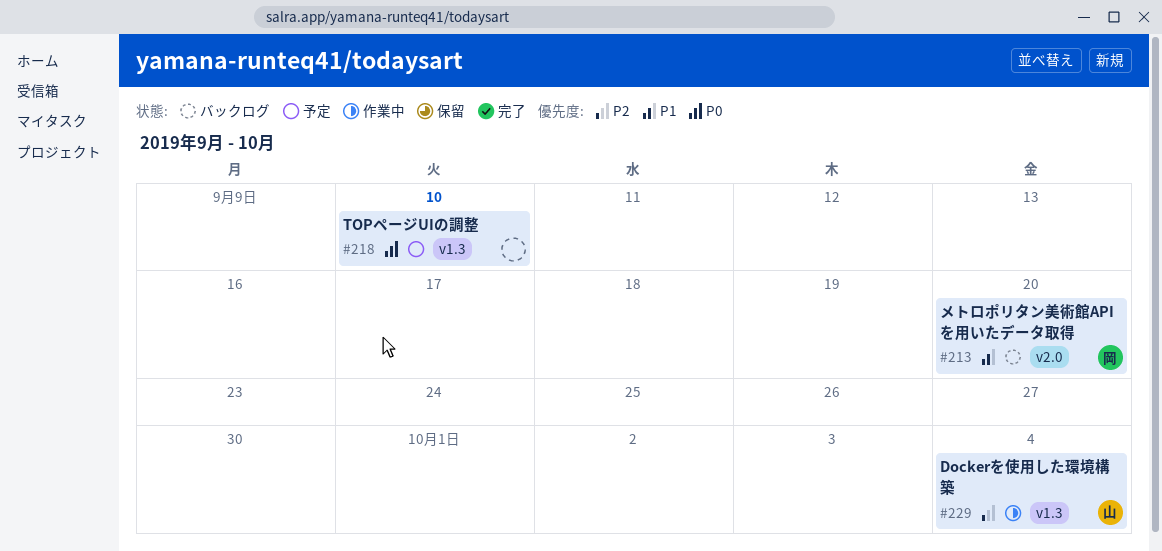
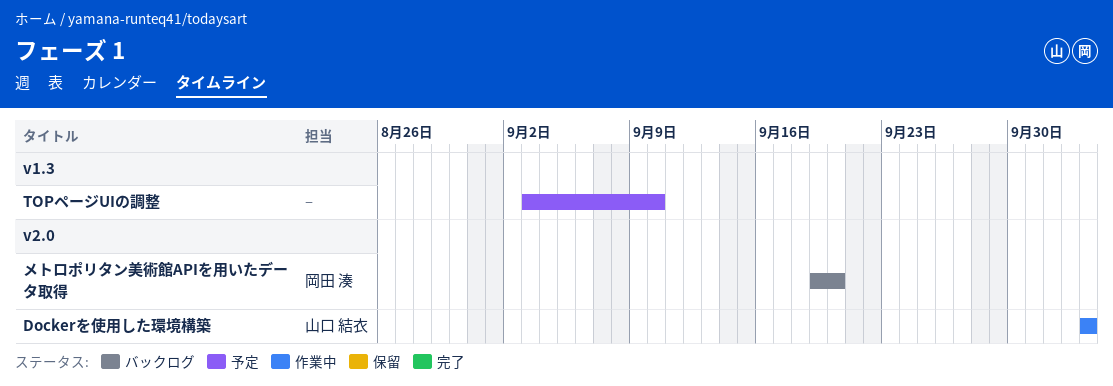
Dockerを使用した環境構築, label: v1.3 -> v2.0

